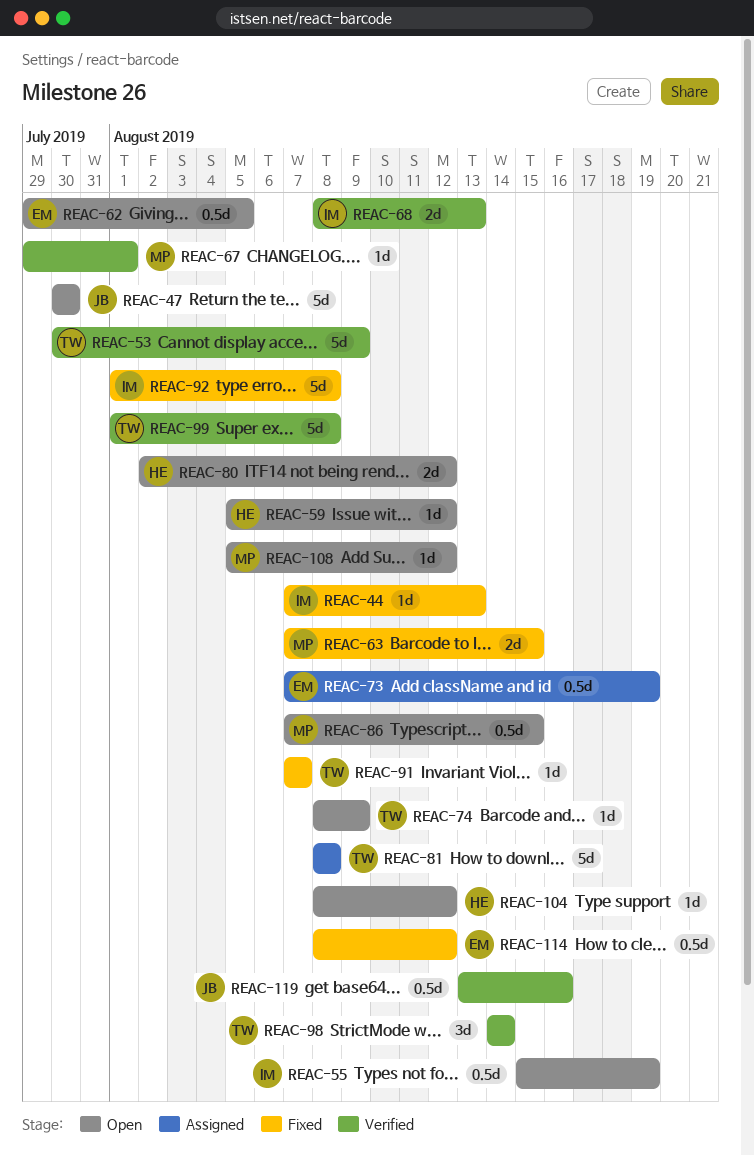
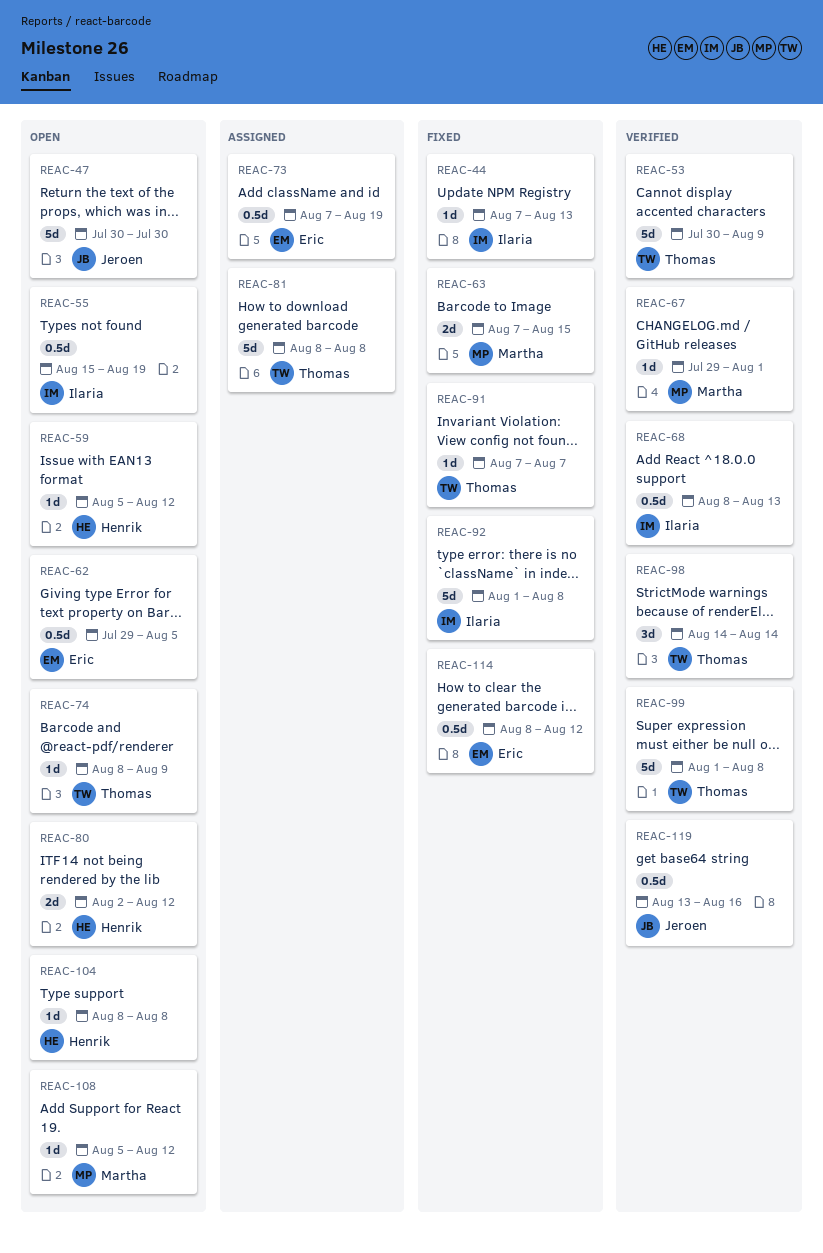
REAC-68, estimate: 2d -> 0.5d
REAC-86: present -> none
REAC-104, due: Aug 12 -> Aug 8

